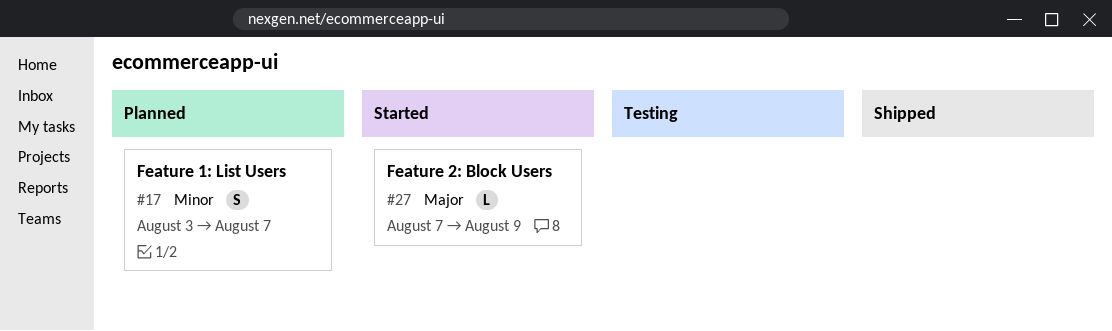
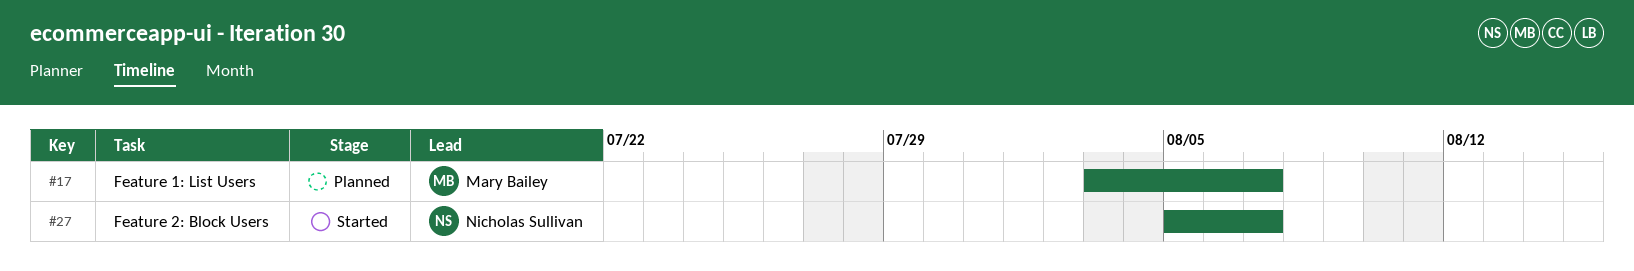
#27, start: Aug 7 -> Aug 5
#27, due: Aug 9 -> Aug 7

